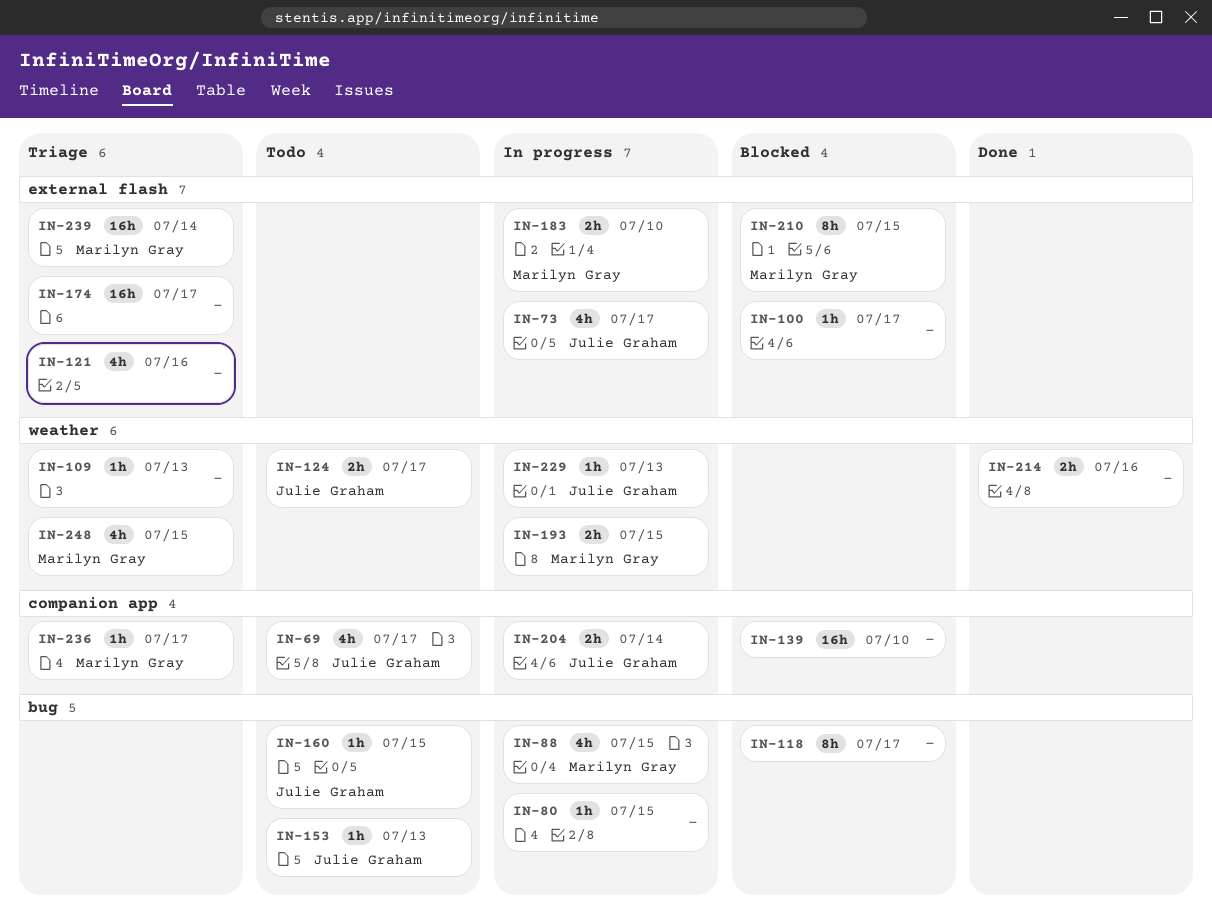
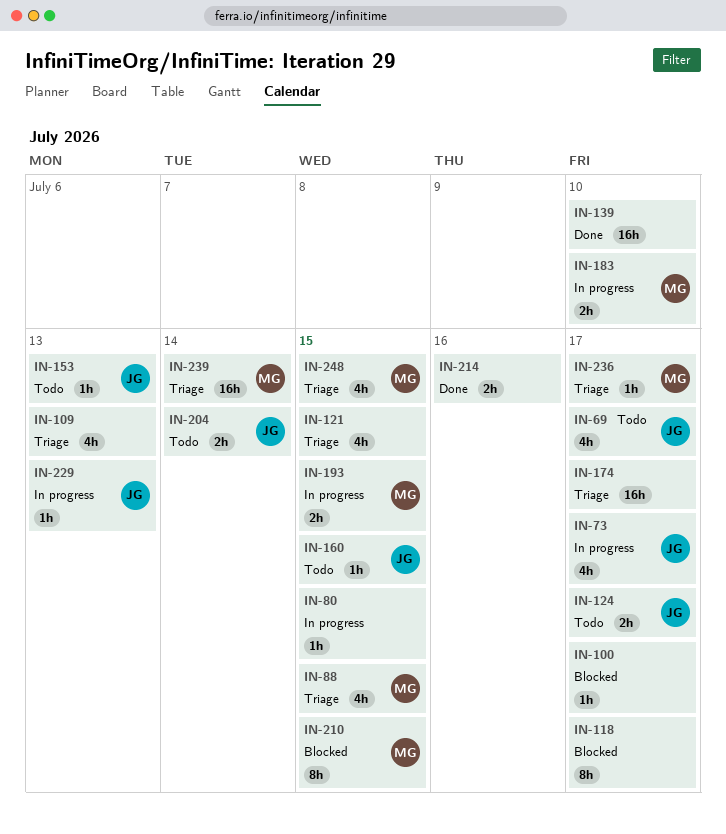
IN-88, status: In progress -> Triage
IN-109, estimate: 1h -> 4h
IN-121, due: Jul 16 -> Jul 15
IN-139, status: Blocked -> Done
IN-204, status: In progress -> Todo

